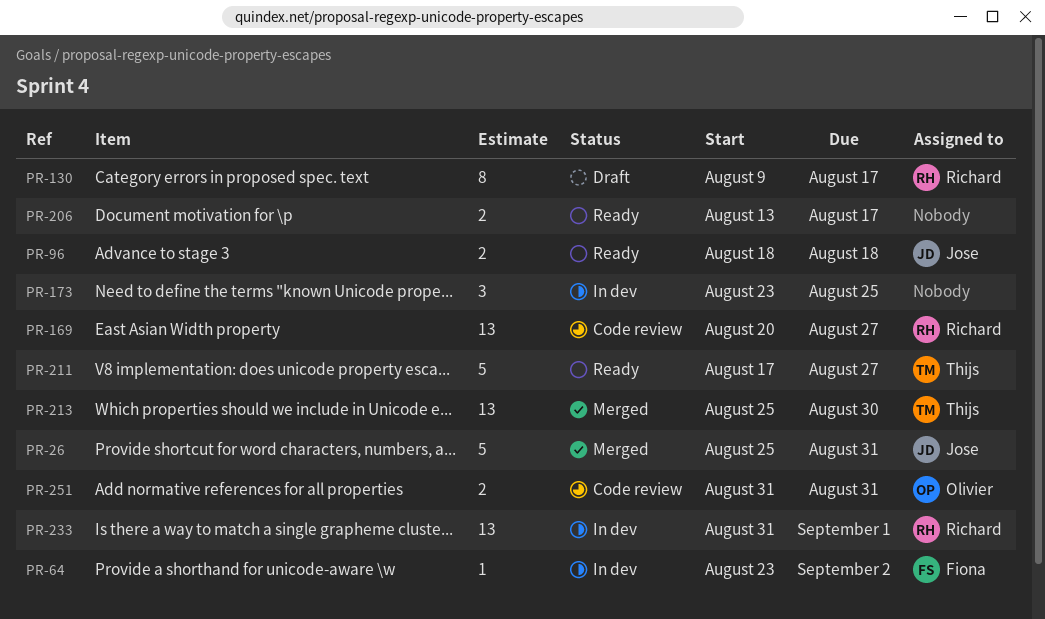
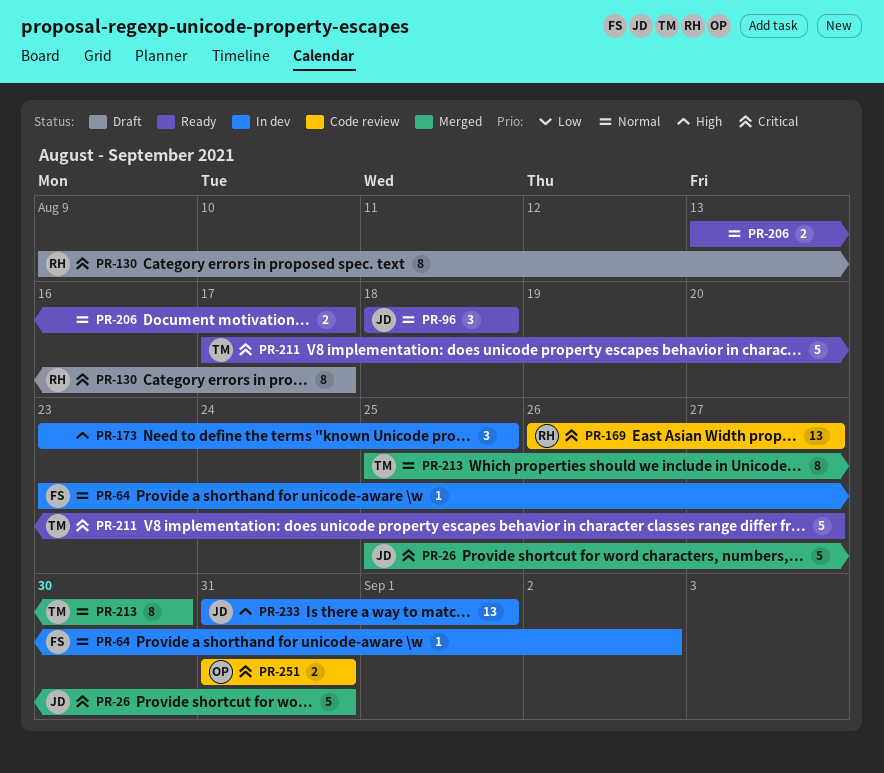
PR-96, estimate: 2 -> 3
PR-169, start: Aug 20 -> Aug 26
PR-213, estimate: 13 -> 8
PR-233, owner: Richard -> Jose

